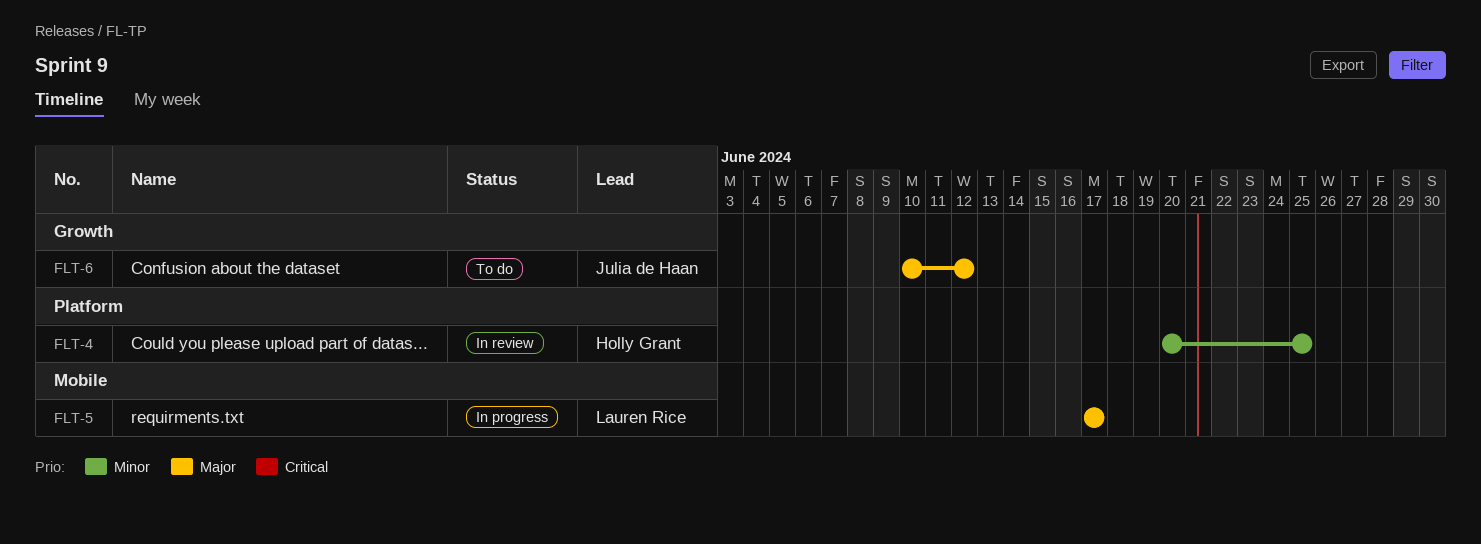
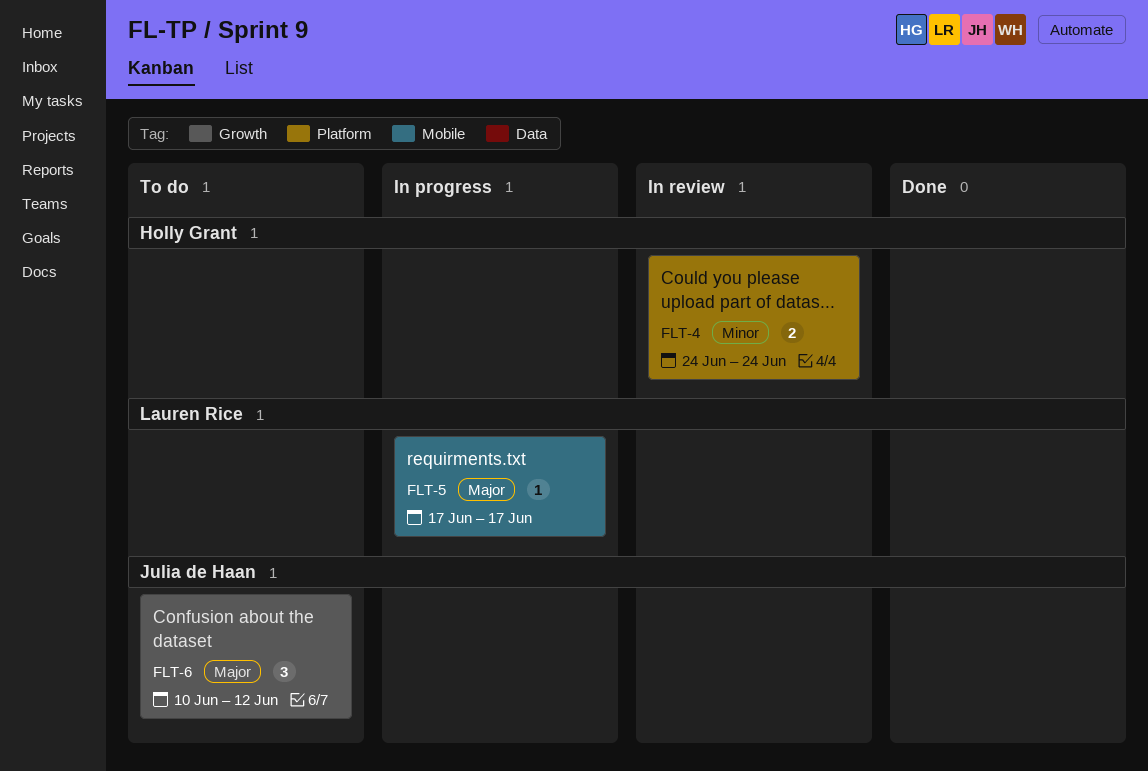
FLT-4, start: Jun 20 -> Jun 24
FLT-4, due: Jun 25 -> Jun 24

